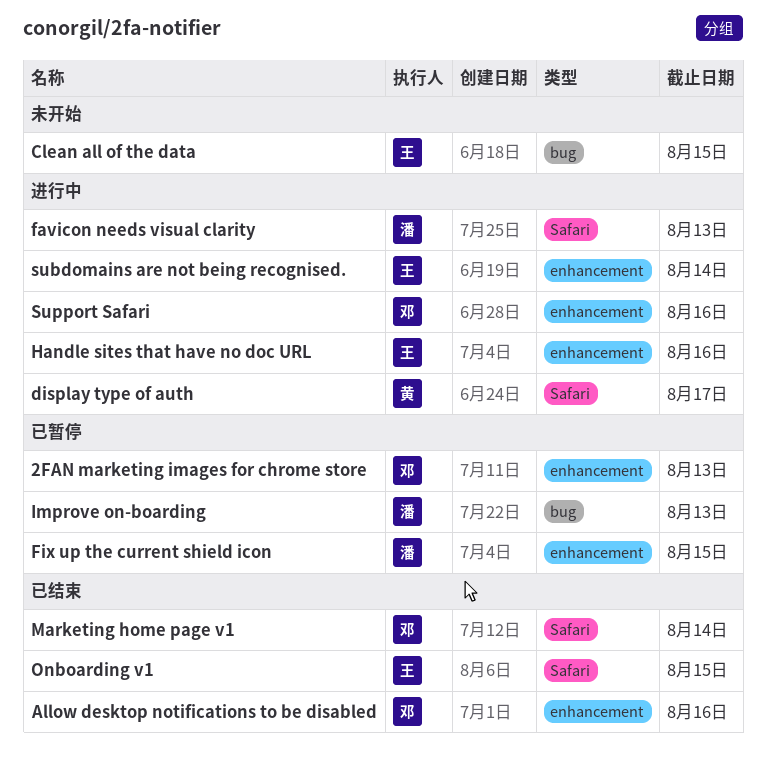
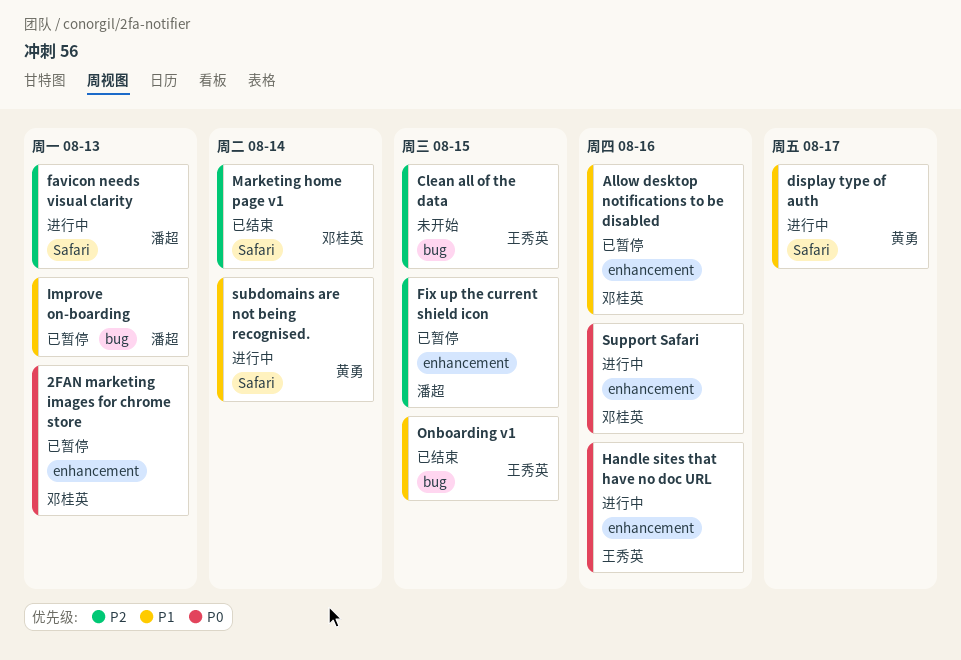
Allow desktop notifications to be disabled, status: 已结束 -> 已暂停
Onboarding v1, label: Safari -> bug
subdomains are not being recognised., owner: 王秀英 -> 黄勇
subdomains are not being recognised., label: enhancement -> Safari

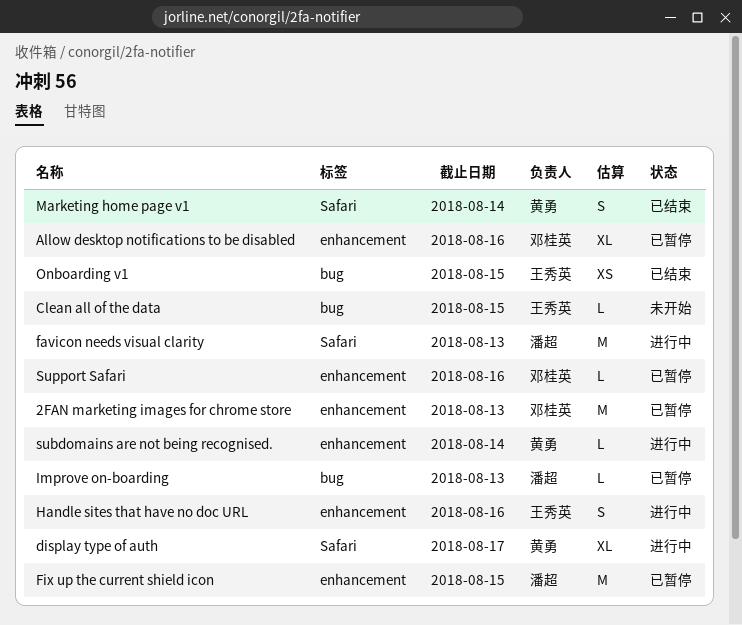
Marketing home page v1, owner: 邓桂英 -> 黄勇
subdomains are not being recognised., label: Safari -> enhancement
Support Safari, status: 进行中 -> 已暂停

